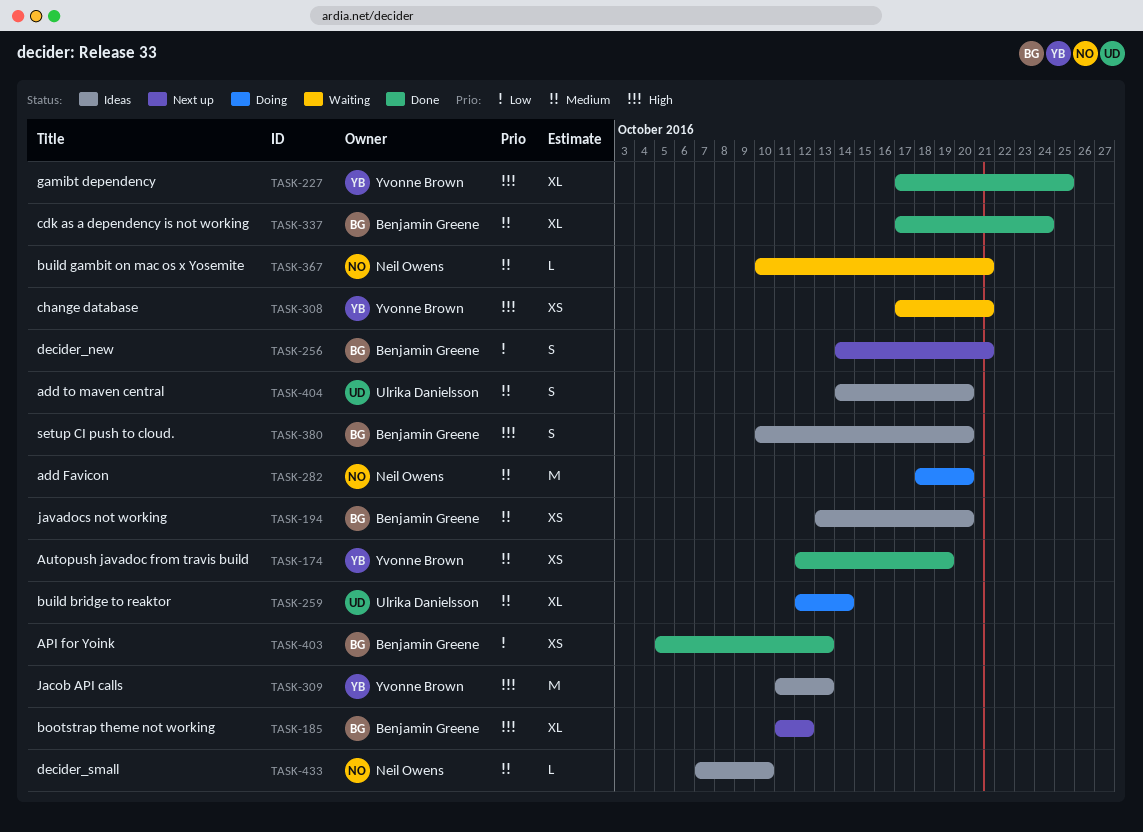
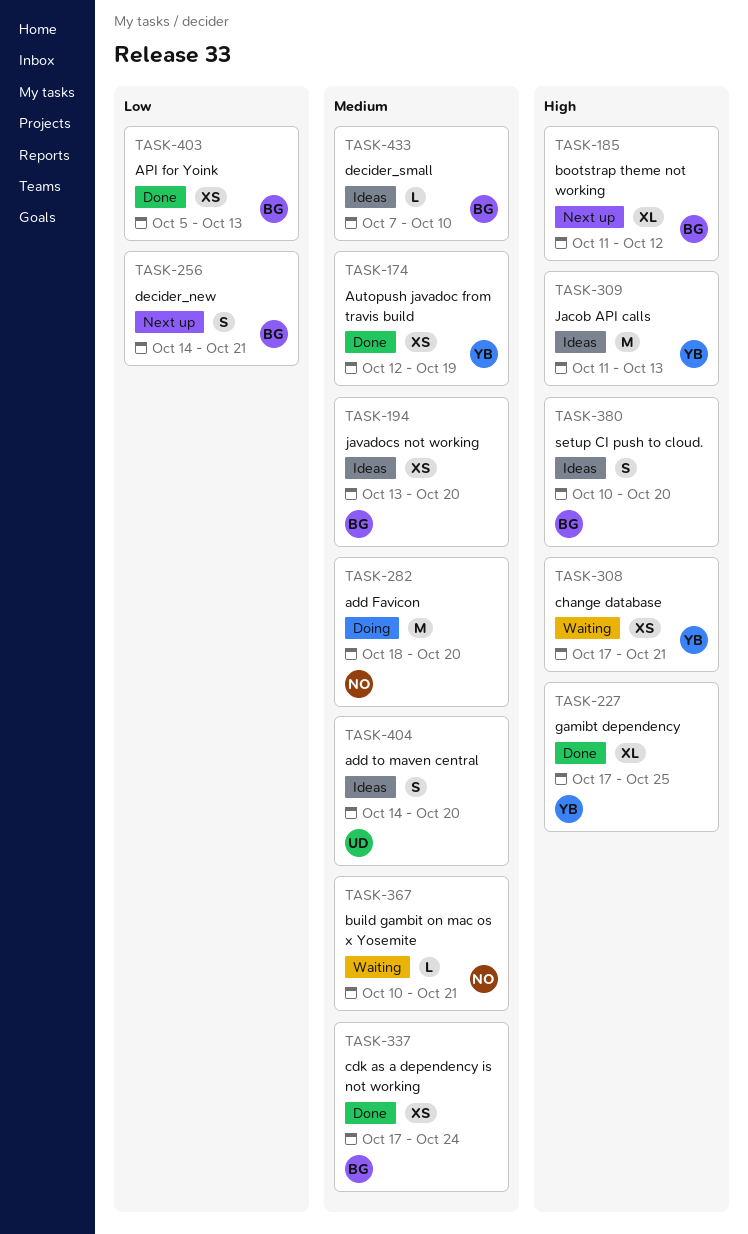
TASK-259: present -> none
TASK-337, estimate: XL -> XS
TASK-433, owner: Neil Owens -> Benjamin Greene

